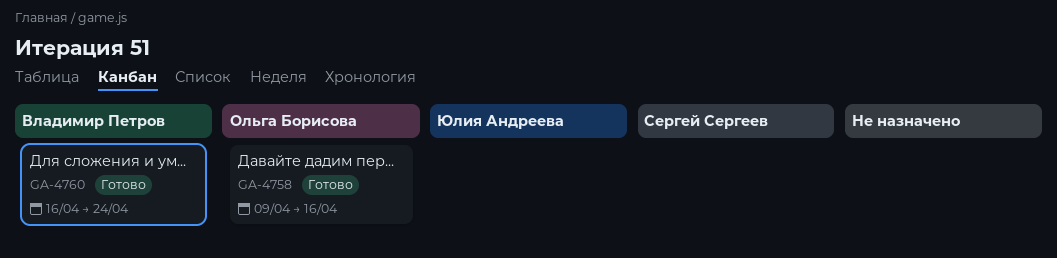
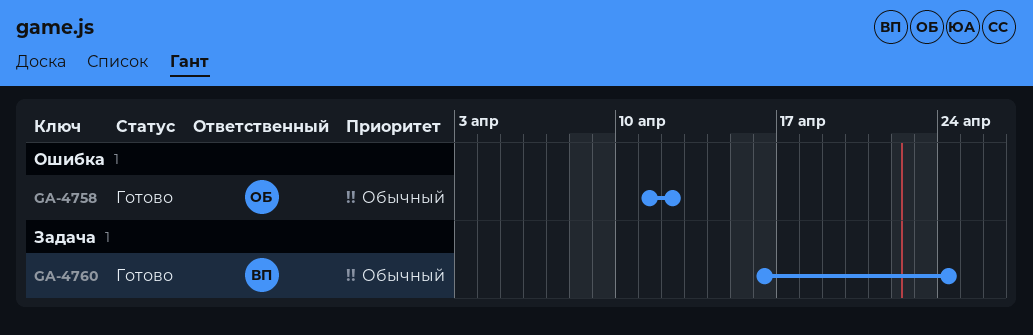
GA-4758, start: Apr 9 -> Apr 11
GA-4758, due: Apr 16 -> Apr 12

